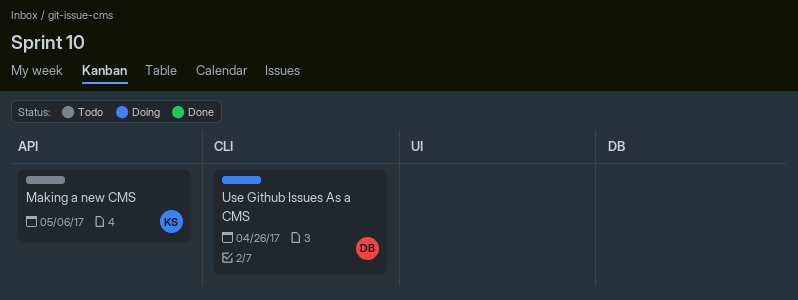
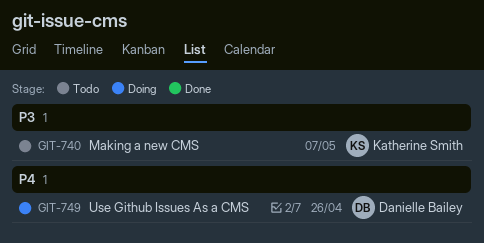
Making a new CMS, due: May 6 -> May 7

